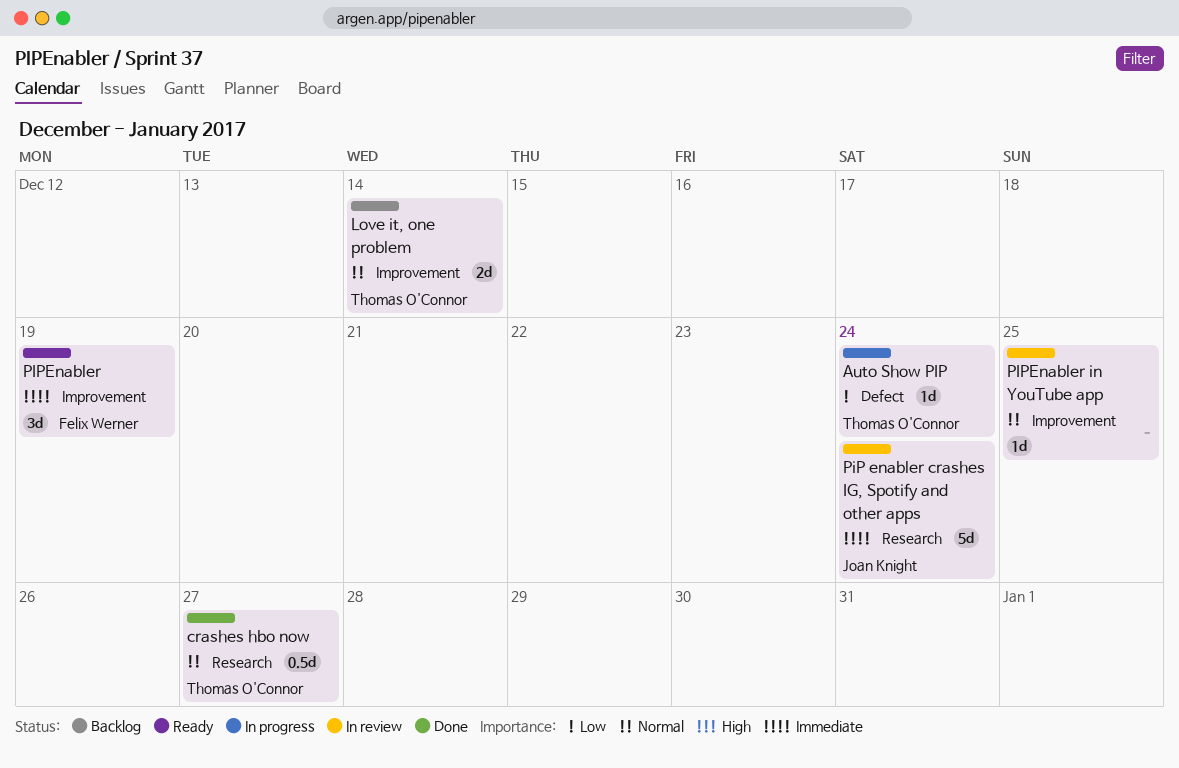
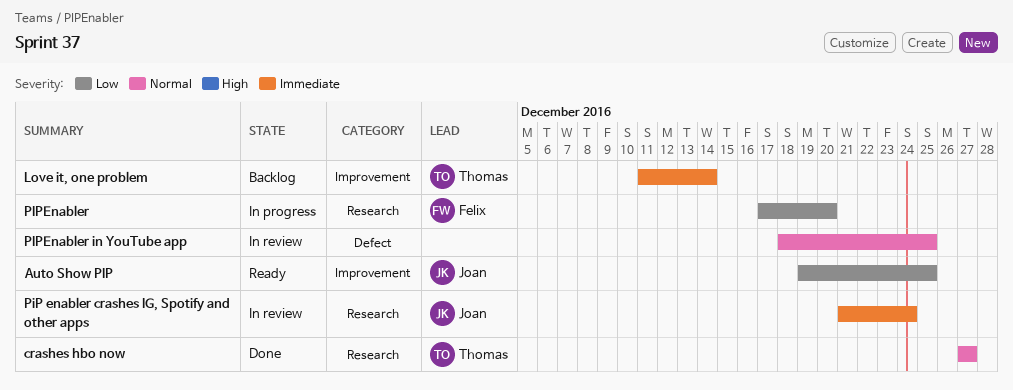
Auto Show PIP, status: In progress -> Ready
Auto Show PIP, owner: Thomas O'Connor -> Joan Knight
Auto Show PIP, label: Defect -> Improvement
Auto Show PIP, due: Dec 24 -> Dec 25
Love it, one problem, priority: Normal -> Immediate
PIPEnabler, status: Ready -> In progress
PIPEnabler, priority: Immediate -> Low
PIPEnabler, label: Improvement -> Research
PIPEnabler, due: Dec 19 -> Dec 20
PIPEnabler in YouTube app, label: Improvement -> Defect

